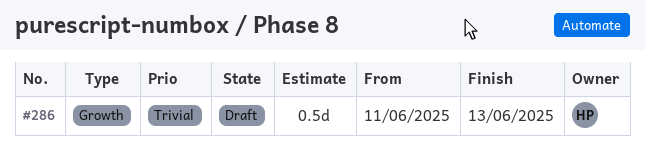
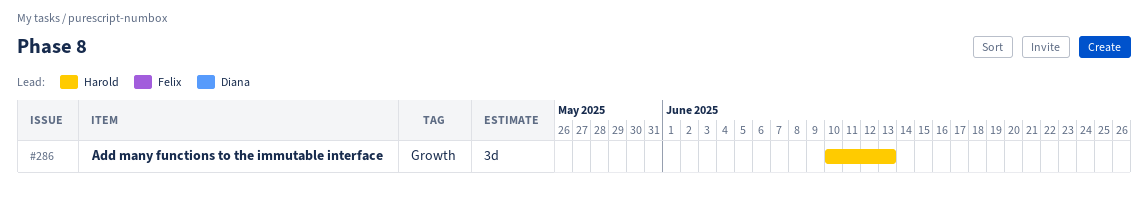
#286, estimate: 0.5d -> 3d
#286, start: Jun 11 -> Jun 10

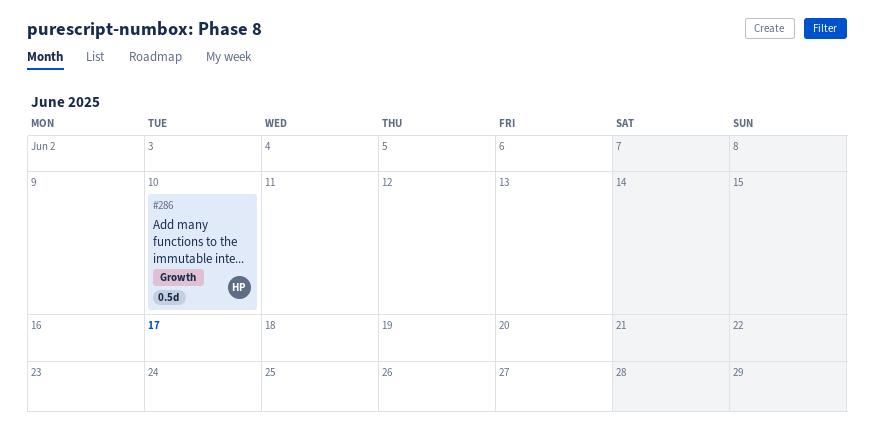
#286, estimate: 3d -> 0.5d
#286, due: Jun 13 -> Jun 10

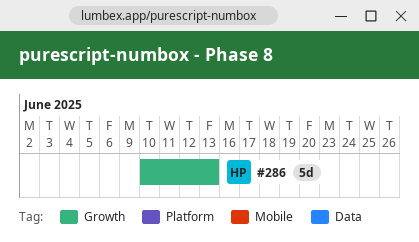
#286, estimate: 0.5d -> 5d
#286, due: Jun 10 -> Jun 13

